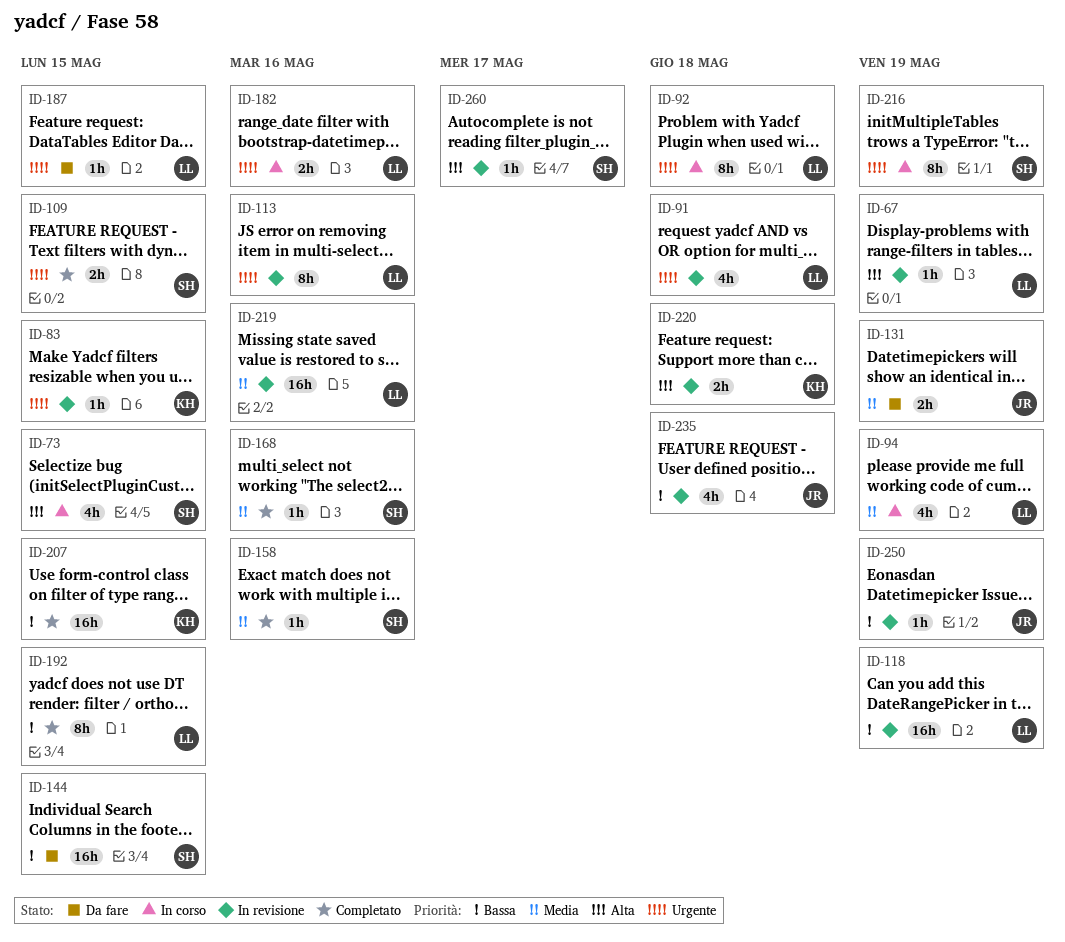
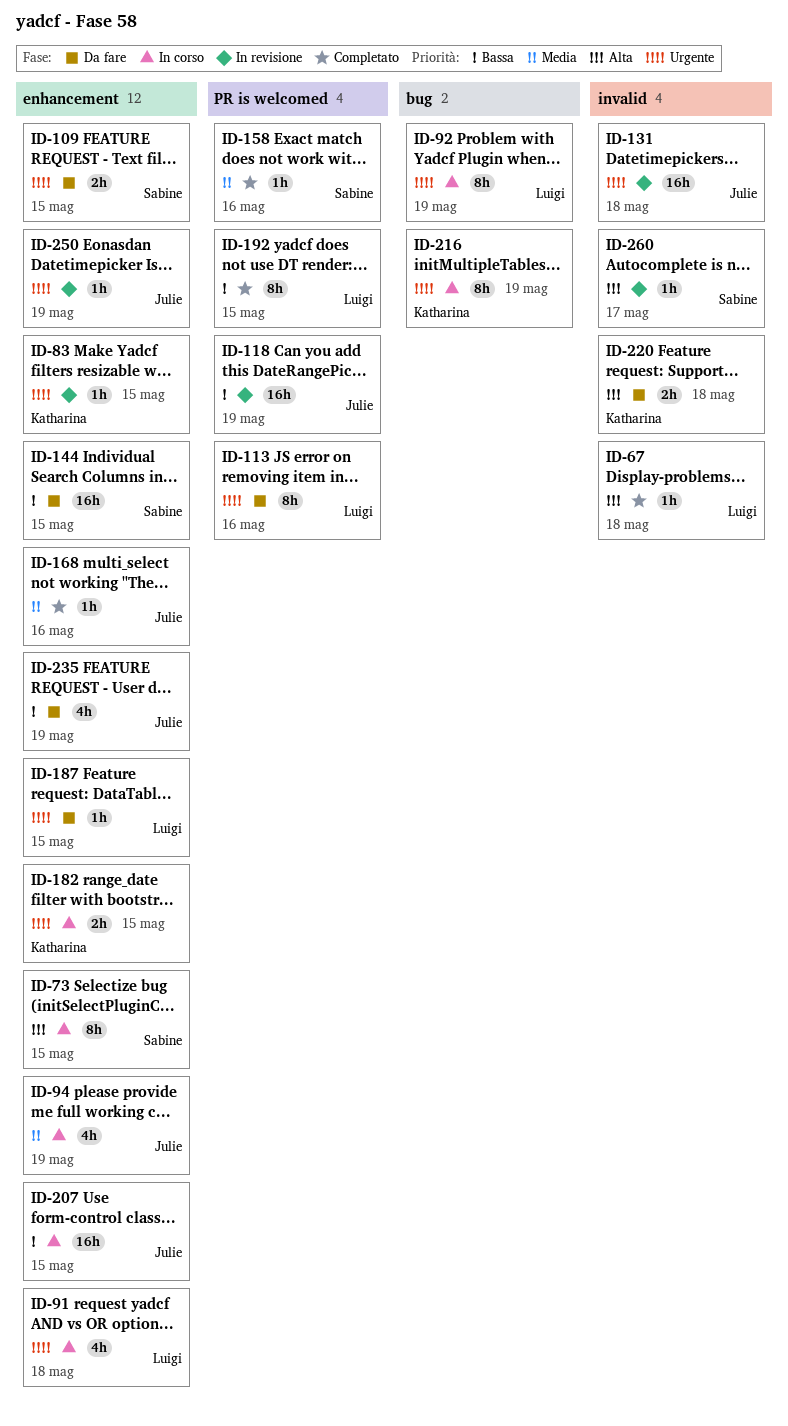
ID-67, status: In revisione -> Completato
ID-67, due: May 19 -> May 18
ID-73, estimate: 4h -> 8h
ID-91, status: In revisione -> In corso
ID-92, due: May 18 -> May 19
ID-94, owner: Luigi -> Julie
ID-109, status: Completato -> Da fare
ID-113, status: In revisione -> Da fare
ID-118, owner: Luigi -> Julie
ID-131, status: Da fare -> In revisione
ID-131, priority: Media -> Urgente
ID-131, estimate: 2h -> 16h
ID-131, due: May 19 -> May 18
ID-168, owner: Sabine -> Julie
ID-182, owner: Luigi -> Katharina
ID-182, due: May 16 -> May 15
ID-207, status: Completato -> In corso
ID-207, owner: Katharina -> Julie
ID-216, owner: Sabine -> Katharina
ID-219: present -> none
ID-220, status: In revisione -> Da fare
ID-235, status: In revisione -> Da fare
ID-235, due: May 18 -> May 19
ID-250, priority: Bassa -> Urgente

